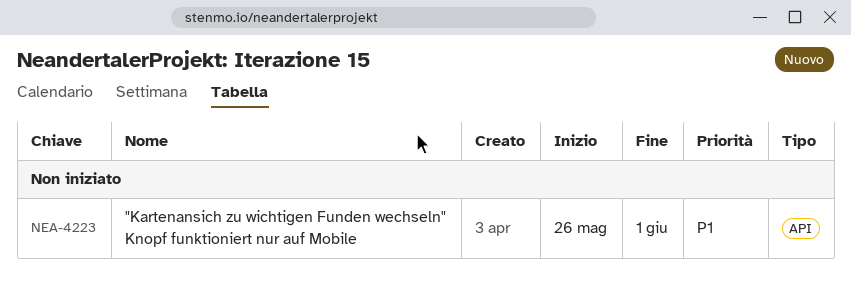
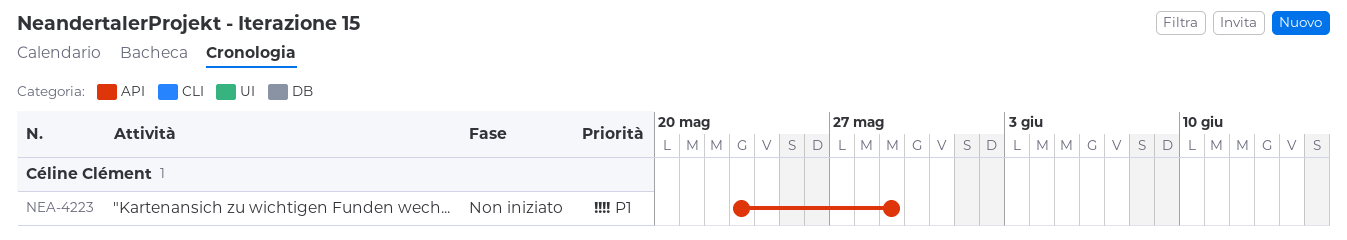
NEA-4223, start: May 26 -> May 23
NEA-4223, due: Jun 1 -> May 29

